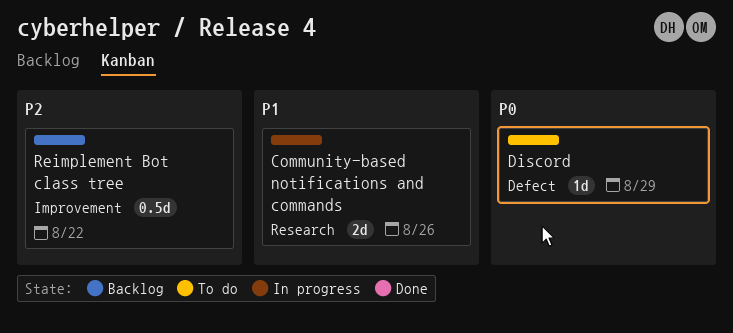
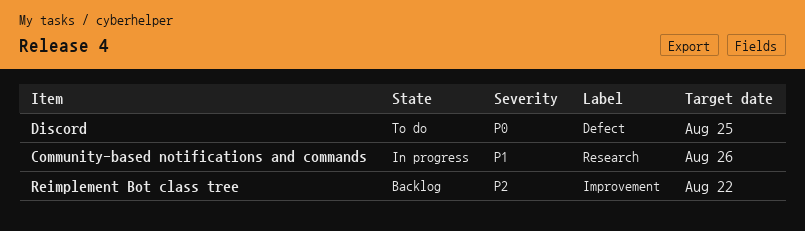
Discord, due: Aug 29 -> Aug 25

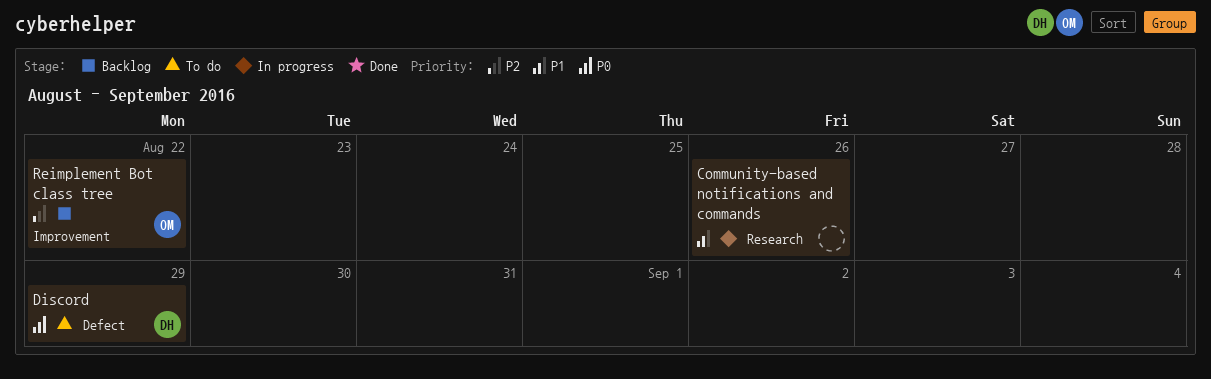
Discord, due: Aug 25 -> Aug 29

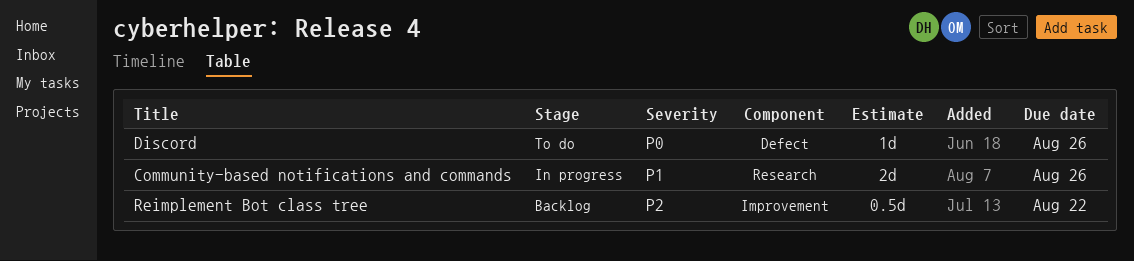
Discord, due: Aug 29 -> Aug 26

